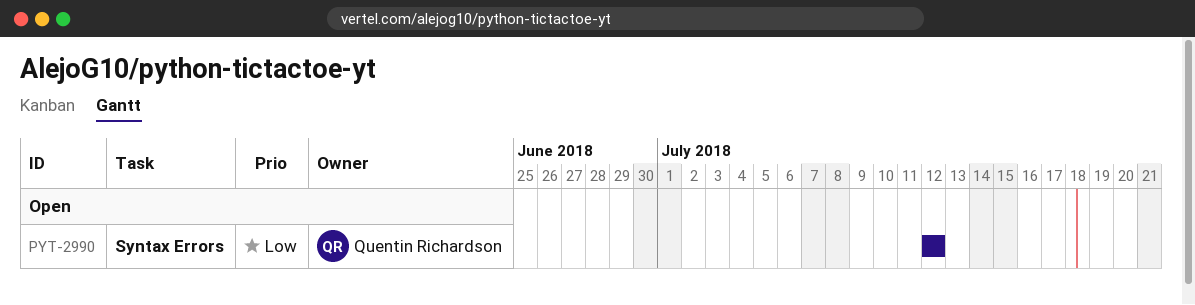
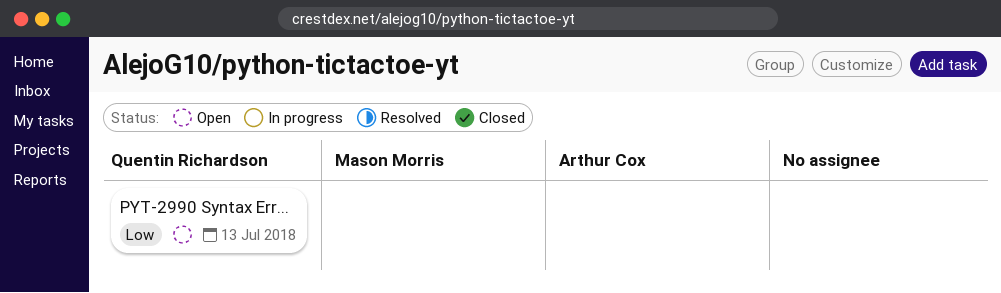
PYT-2990, due: Jul 12 -> Jul 13

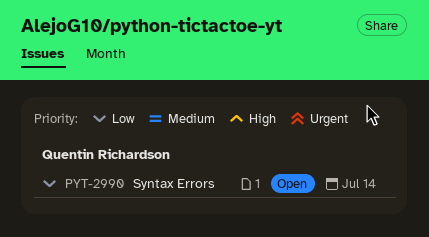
PYT-2990, due: Jul 13 -> Jul 14

